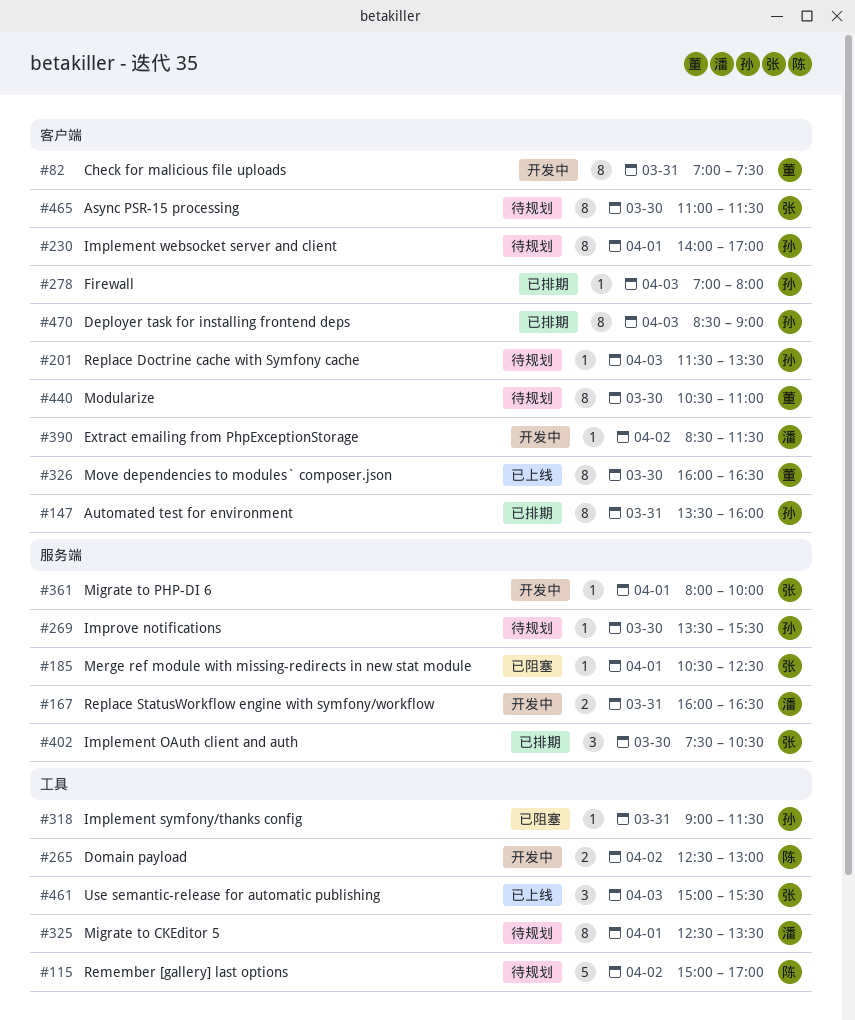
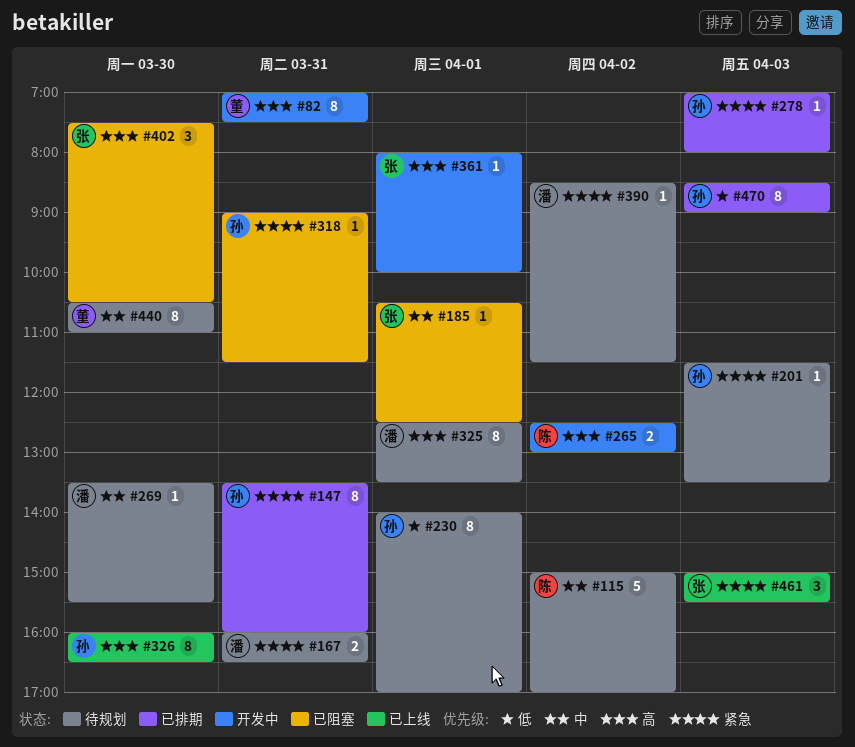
#167, status: 开发中 -> 待规划
#269, owner: 孙 -> 潘
#326, owner: 董 -> 孙
#390, status: 开发中 -> 待规划
#402, status: 已排期 -> 已阻塞
#465: present -> none

